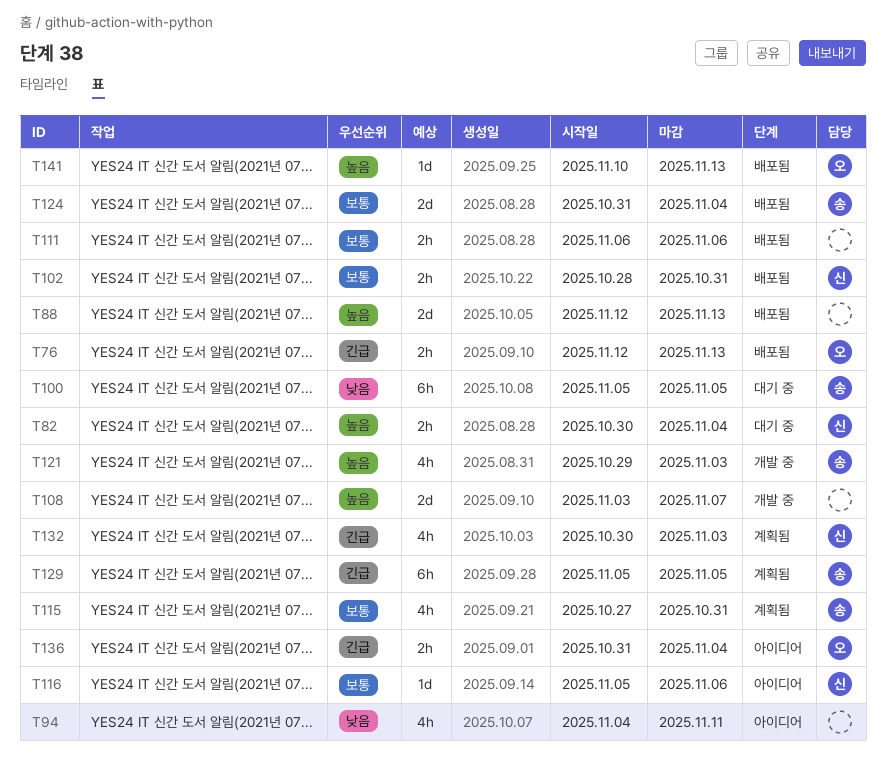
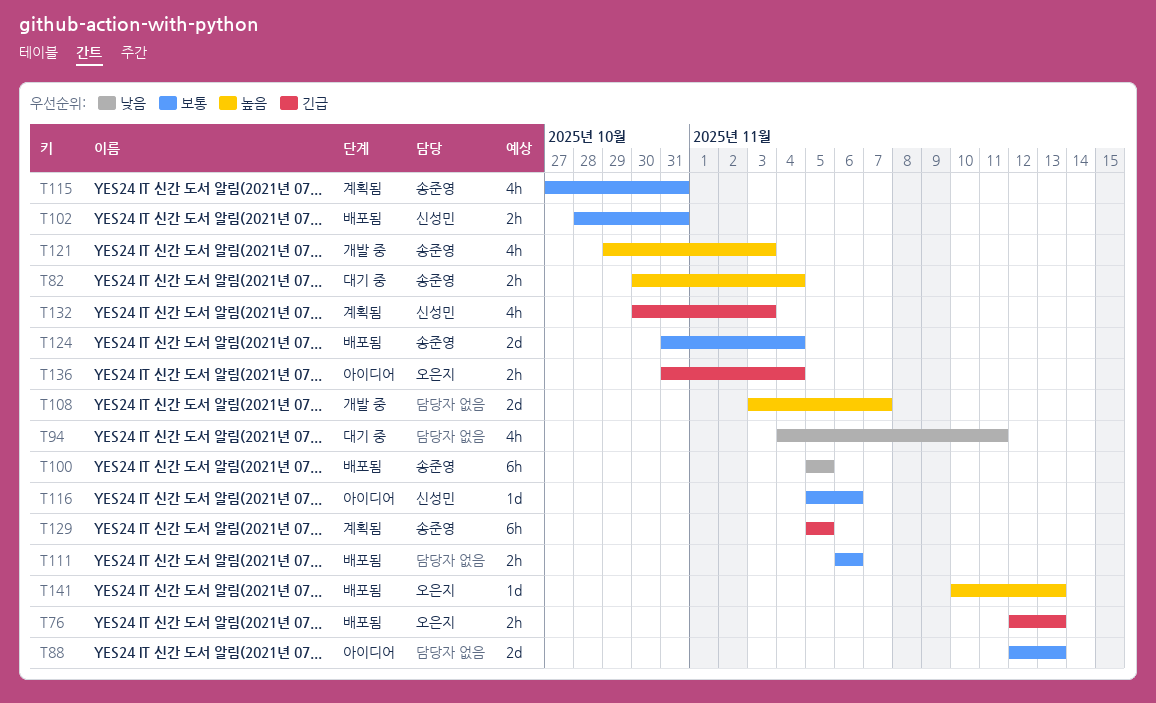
T82, owner: 신성민 -> 송준영
T88, status: 배포됨 -> 아이디어
T88, priority: 높음 -> 보통
T94, status: 아이디어 -> 대기 중
T100, status: 대기 중 -> 배포됨

